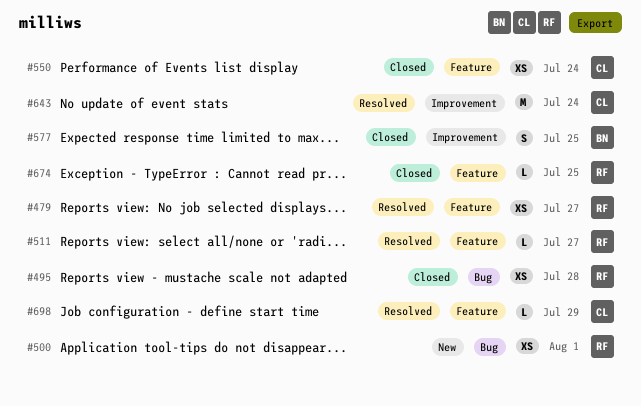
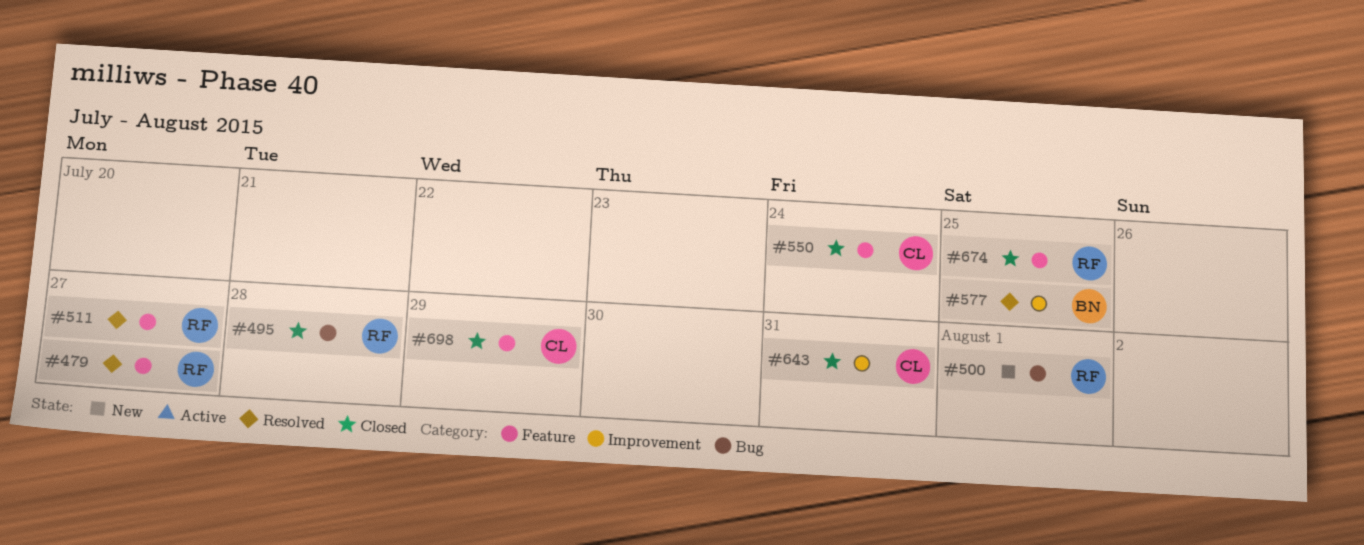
#577, status: Closed -> Resolved
#643, status: Resolved -> Closed
#643, due: Jul 24 -> Jul 31
#698, status: Resolved -> Closed

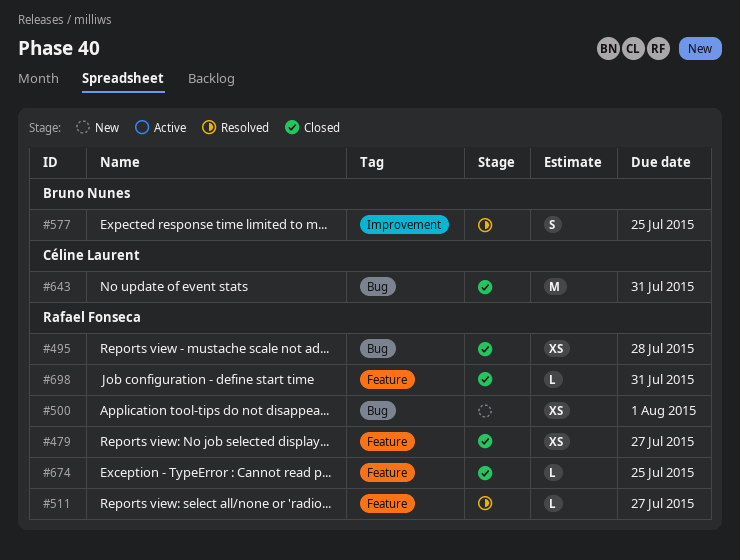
#479, status: Resolved -> Closed
#550: present -> none
#643, label: Improvement -> Bug
#698, owner: Céline Laurent -> Rafael Fonseca
#698, due: Jul 29 -> Jul 31

